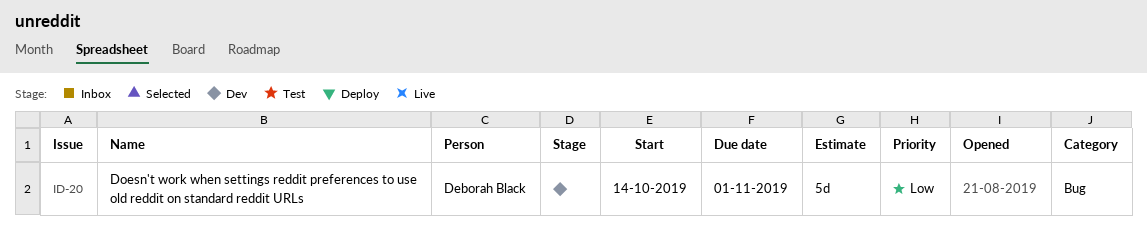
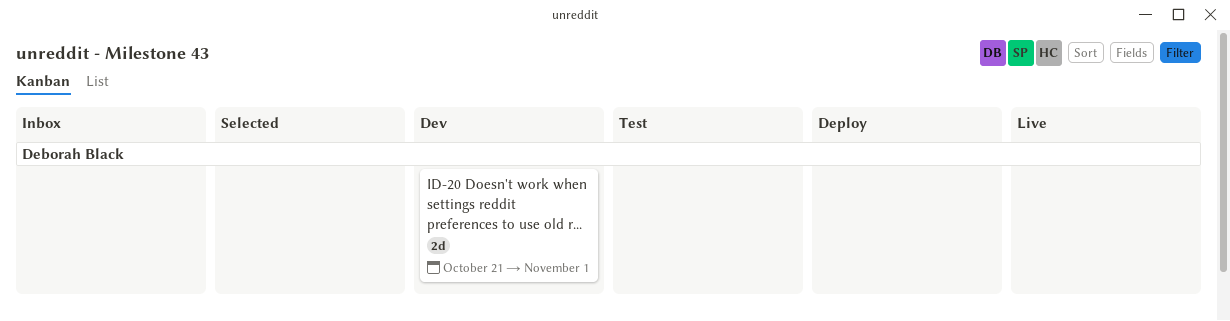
ID-20, estimate: 5d -> 2d
ID-20, start: Oct 14 -> Oct 21

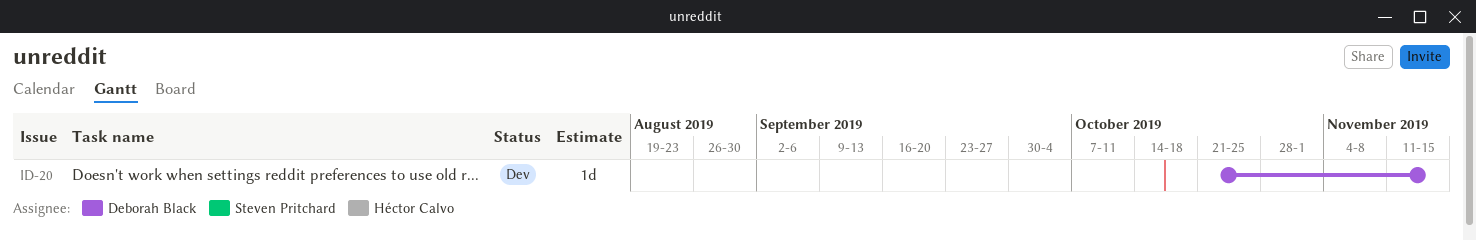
ID-20, estimate: 2d -> 1d
ID-20, due: Nov 1 -> Nov 15

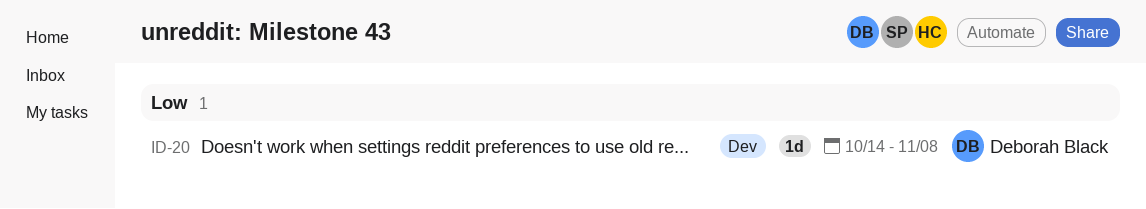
ID-20, start: Oct 21 -> Oct 14
ID-20, due: Nov 15 -> Nov 8

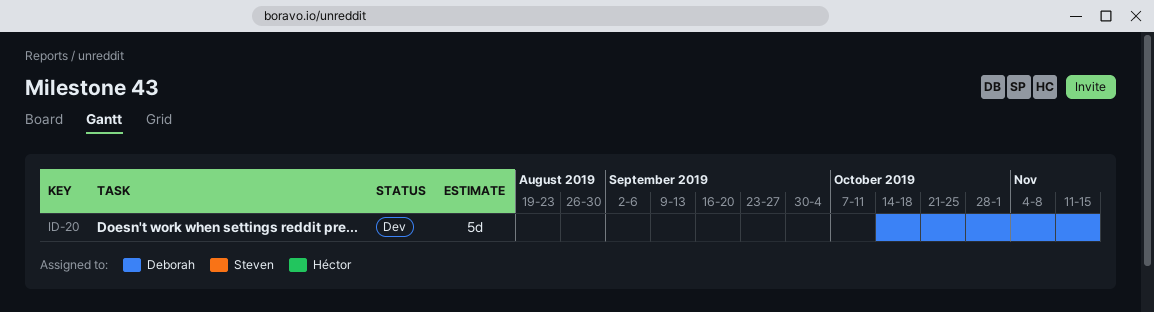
ID-20, estimate: 1d -> 5d
ID-20, due: Nov 8 -> Nov 15

